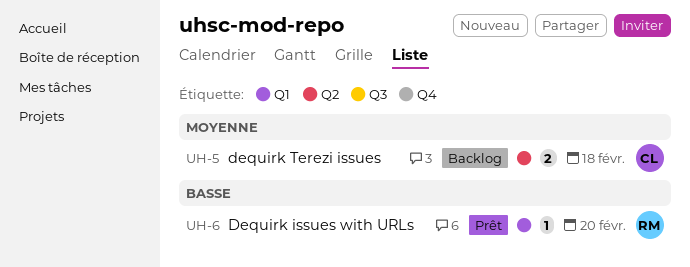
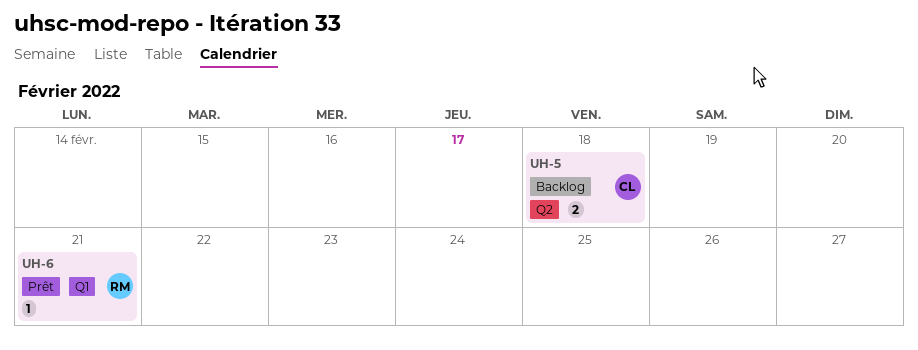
UH-6, due: Feb 20 -> Feb 21

